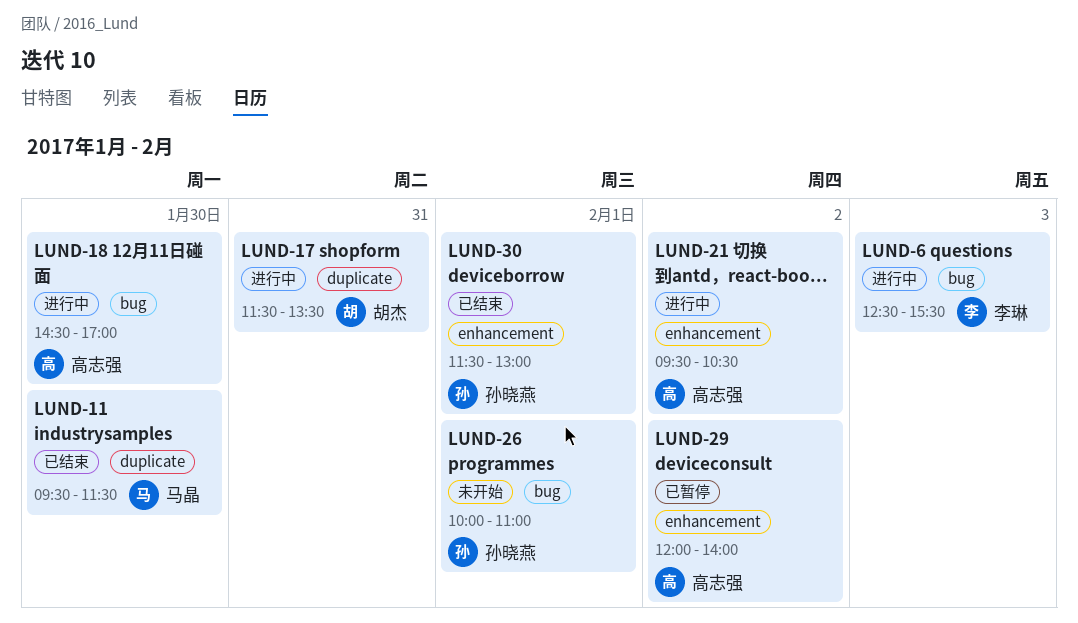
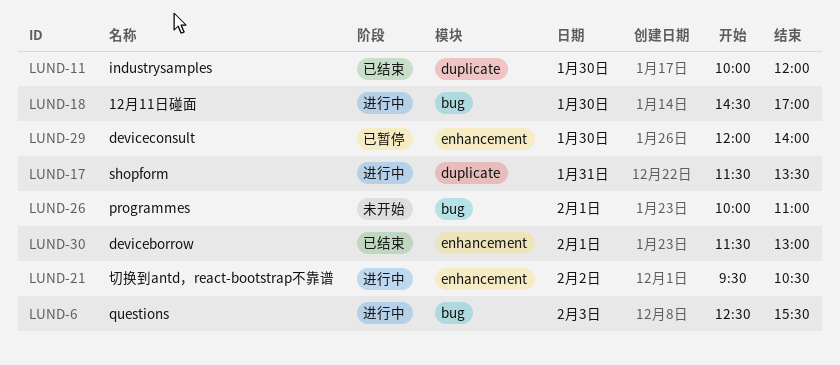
LUND-11, begins: 09:30 -> 10:00
LUND-11, ends: 11:30 -> 12:00
LUND-29, day: Feb 2 -> Jan 30

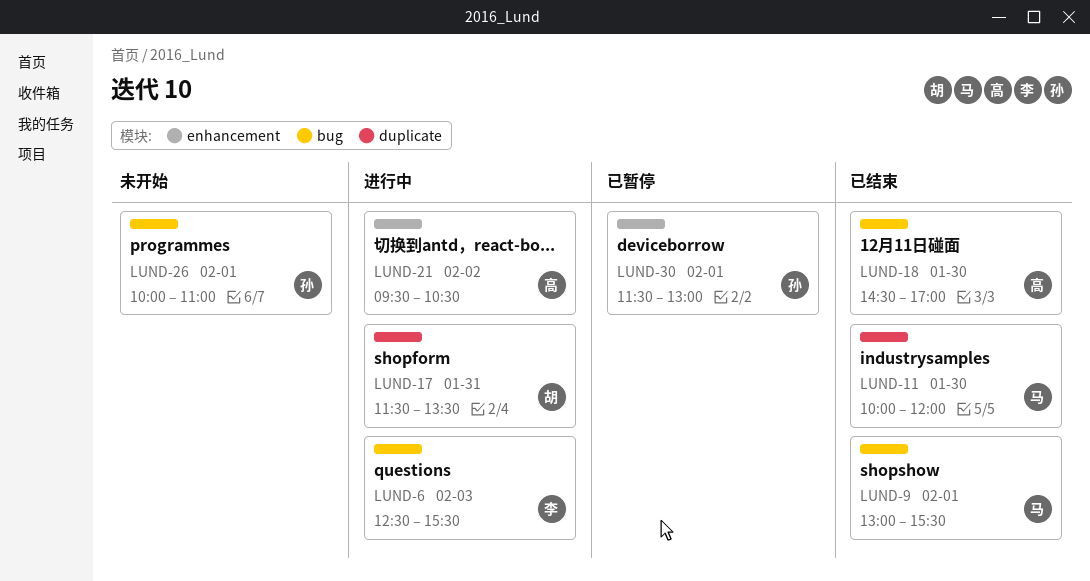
LUND-9: none -> present
LUND-18, status: 进行中 -> 已结束
LUND-29: present -> none
LUND-30, status: 已结束 -> 已暂停

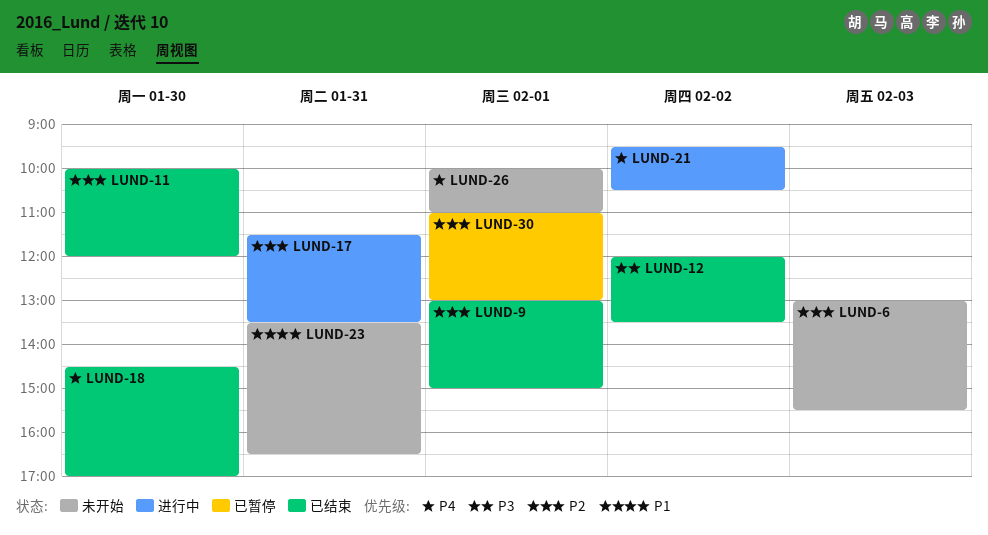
LUND-6, status: 进行中 -> 未开始
LUND-6, begins: 12:30 -> 13:00
LUND-9, ends: 15:30 -> 15:00
LUND-12: none -> present
LUND-23: none -> present
LUND-30, begins: 11:30 -> 11:00

